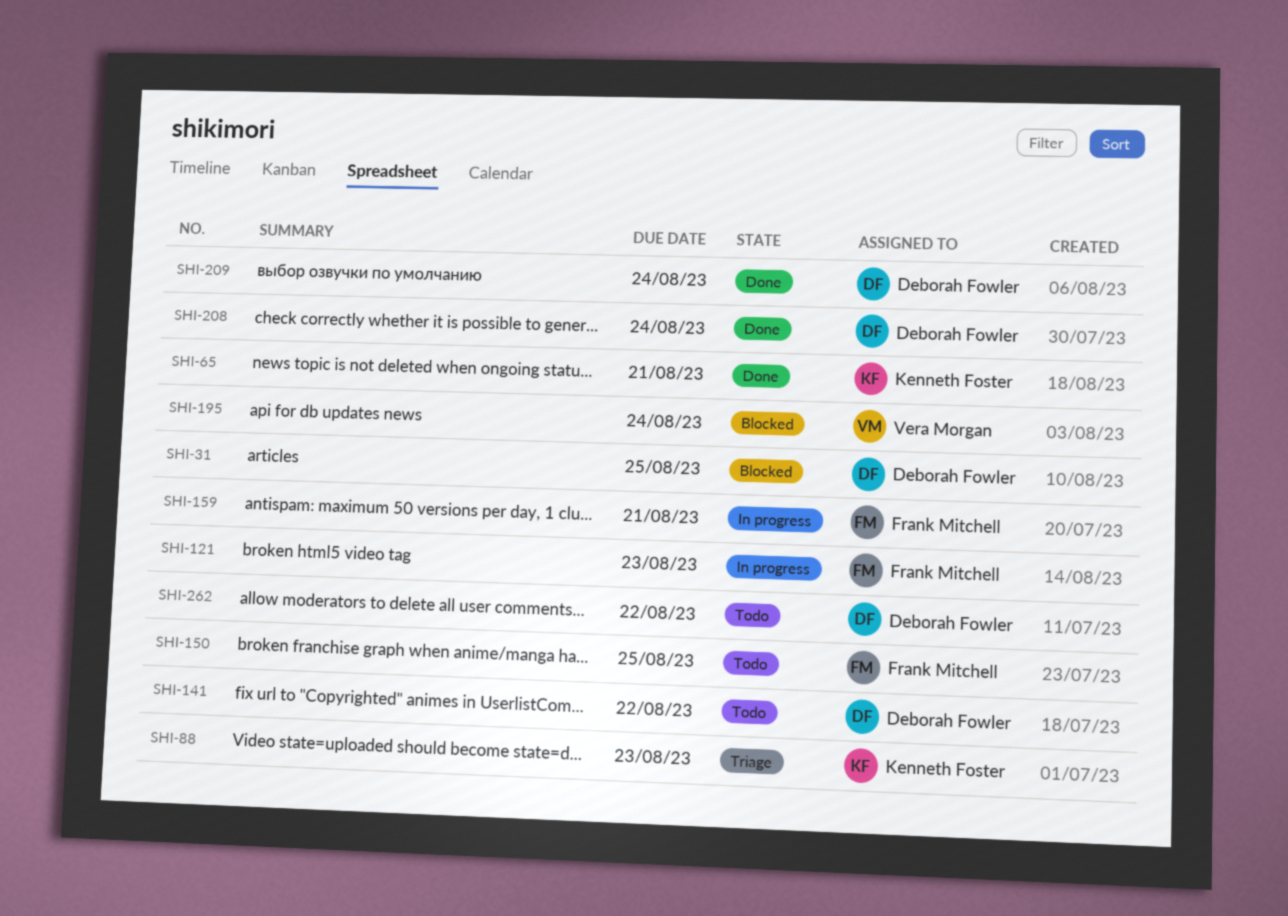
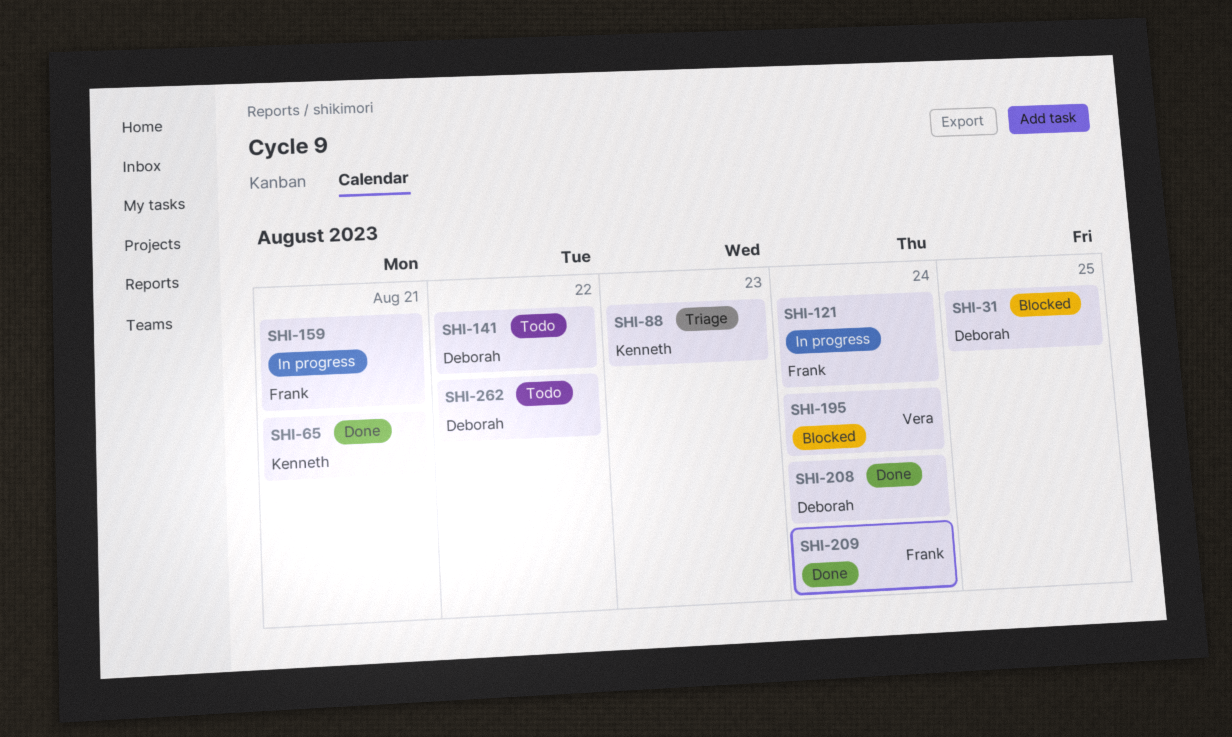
SHI-121, due: Aug 23 -> Aug 24
SHI-150: present -> none
SHI-209, owner: Deborah Fowler -> Frank Mitchell

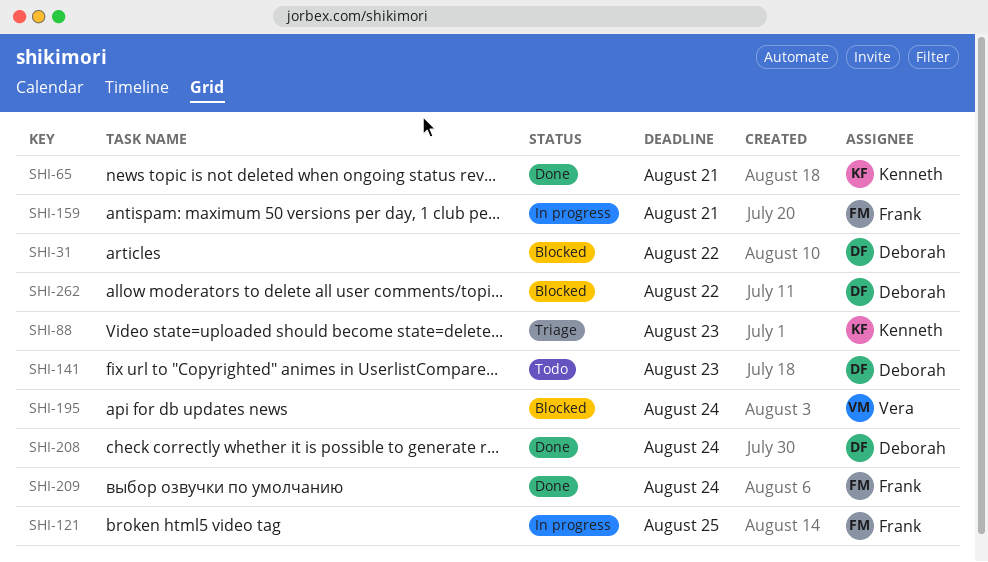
SHI-31, due: Aug 25 -> Aug 22
SHI-121, due: Aug 24 -> Aug 25
SHI-141, due: Aug 22 -> Aug 23
SHI-262, status: Todo -> Blocked

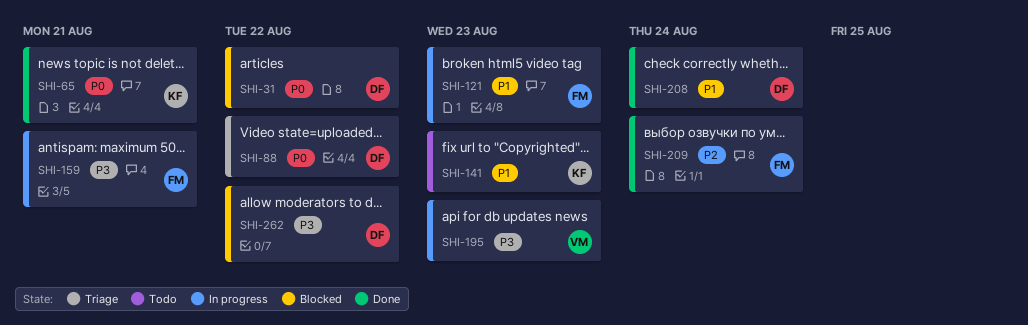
SHI-88, owner: Kenneth -> Deborah
SHI-88, due: Aug 23 -> Aug 22
SHI-121, due: Aug 25 -> Aug 23
SHI-141, owner: Deborah -> Kenneth
SHI-195, status: Blocked -> In progress
SHI-195, due: Aug 24 -> Aug 23

